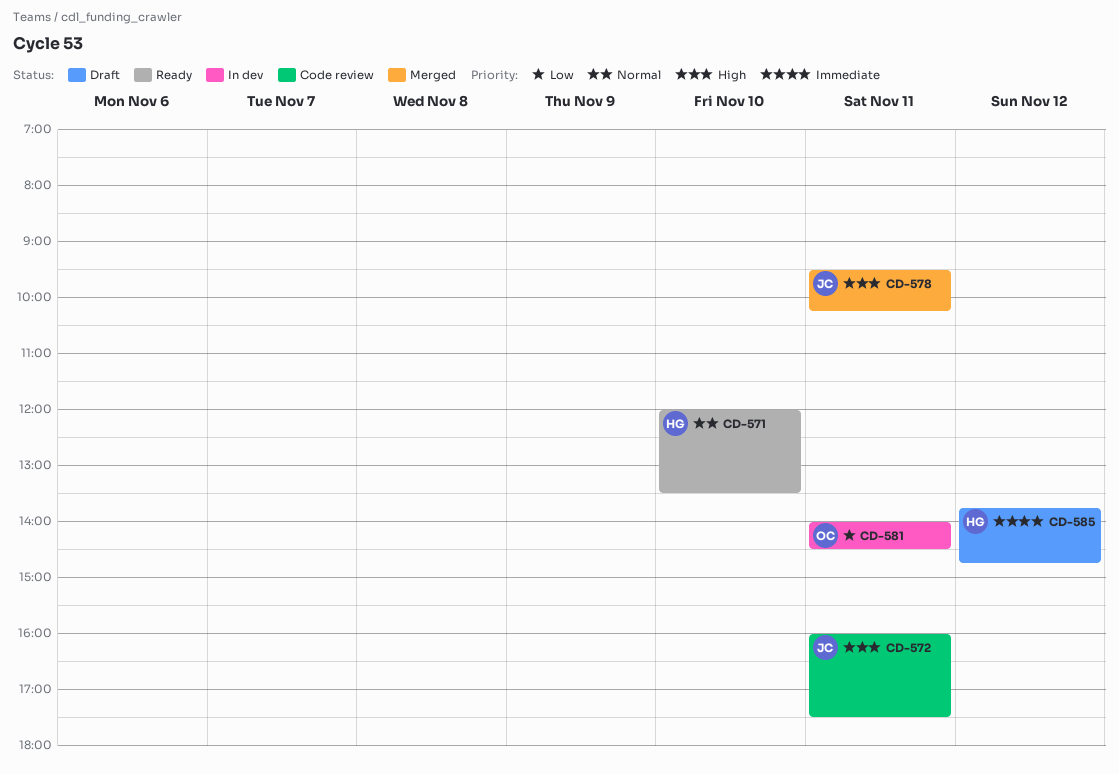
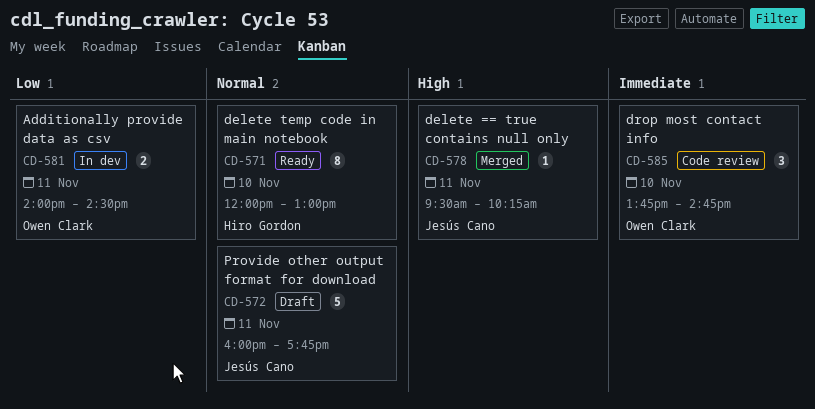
CD-571, ends: 13:30 -> 13:00
CD-572, status: Code review -> Draft
CD-572, priority: High -> Normal
CD-572, ends: 17:30 -> 17:45
CD-585, status: Draft -> Code review
CD-585, owner: Hiro Gordon -> Owen Clark
CD-585, day: Nov 12 -> Nov 10

